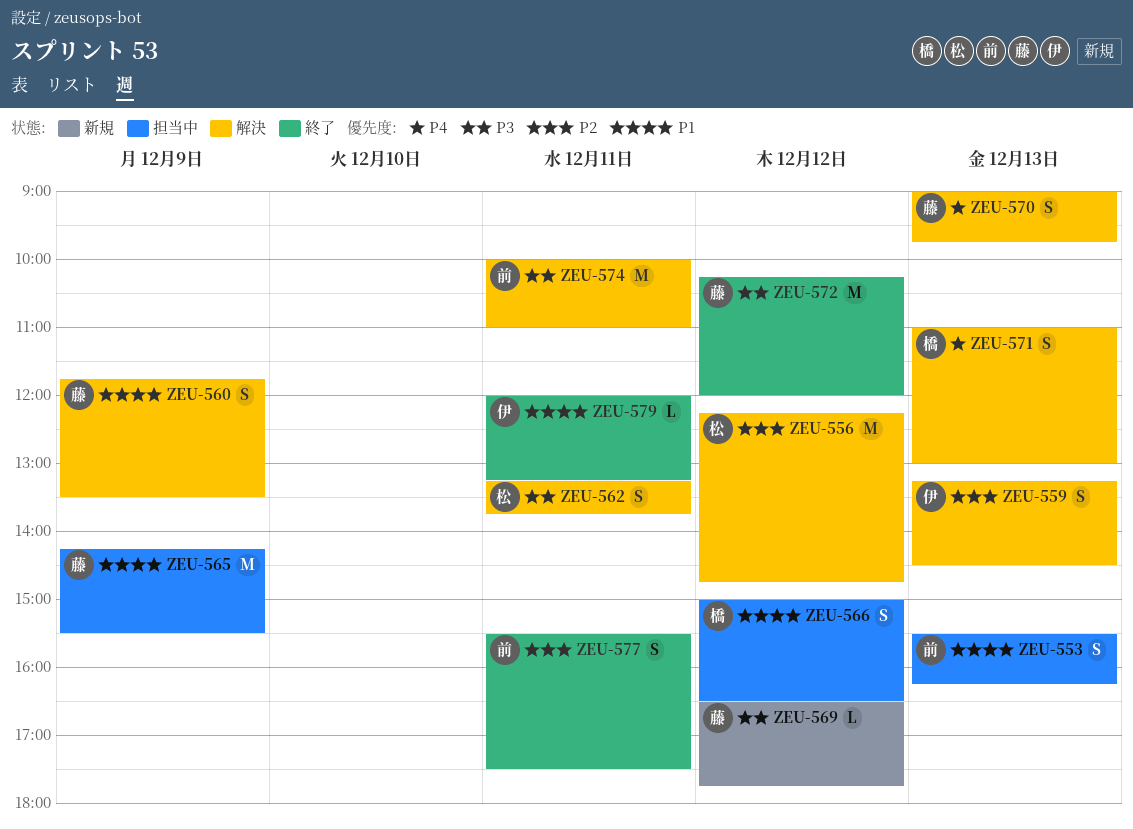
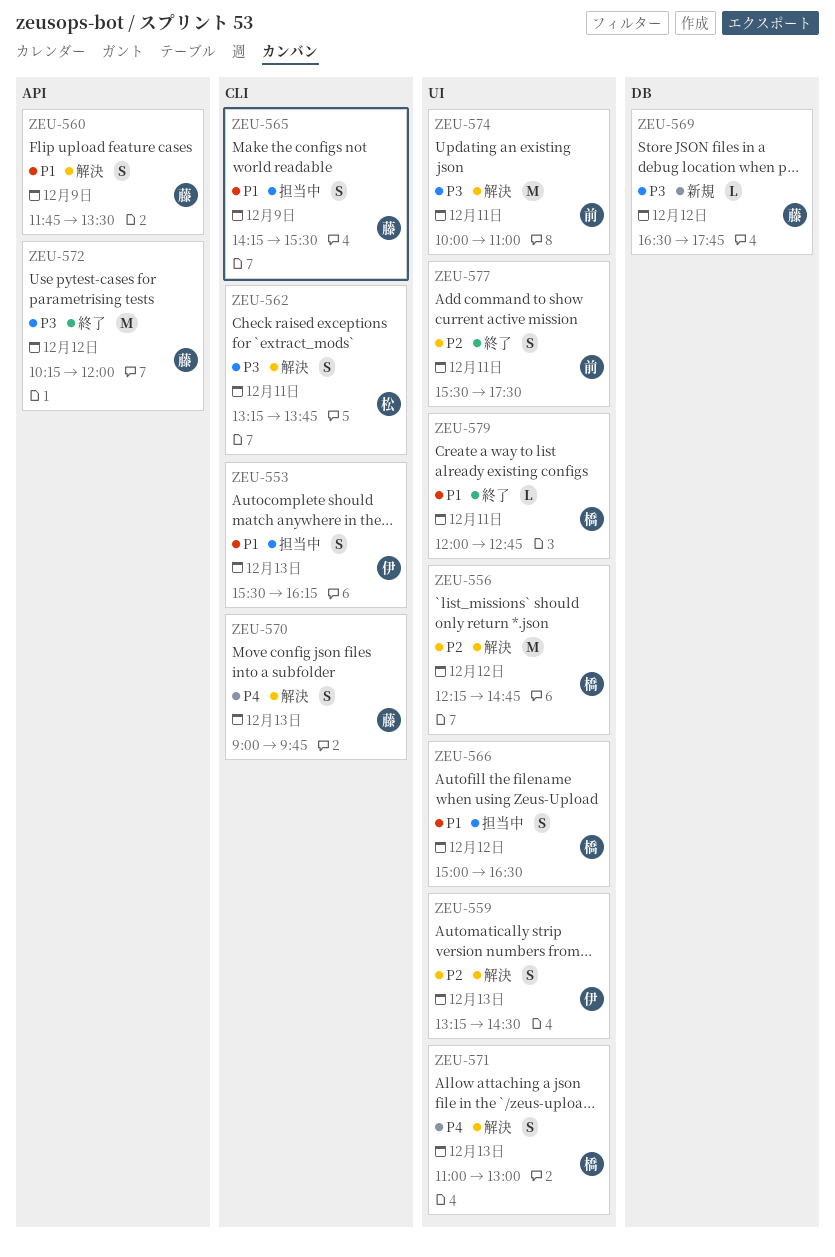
ZEU-553, owner: 前 -> 伊
ZEU-556, owner: 松 -> 橋
ZEU-565, estimate: M -> S
ZEU-579, owner: 伊 -> 橋
ZEU-579, ends: 13:15 -> 12:45

